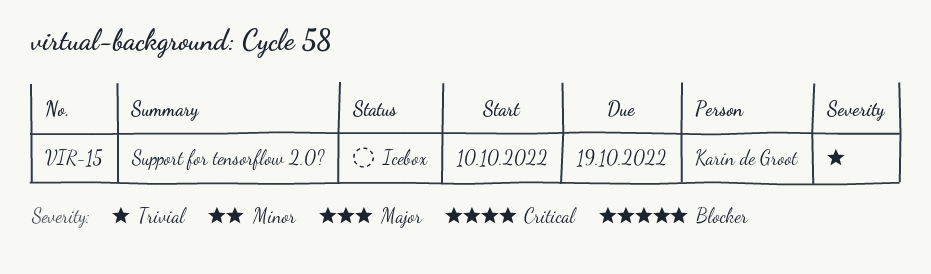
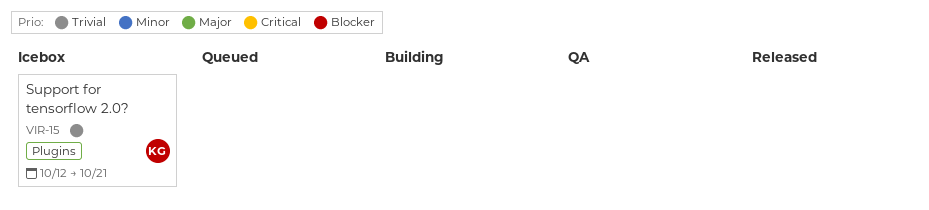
VIR-15, start: Oct 10 -> Oct 12
VIR-15, due: Oct 19 -> Oct 21

